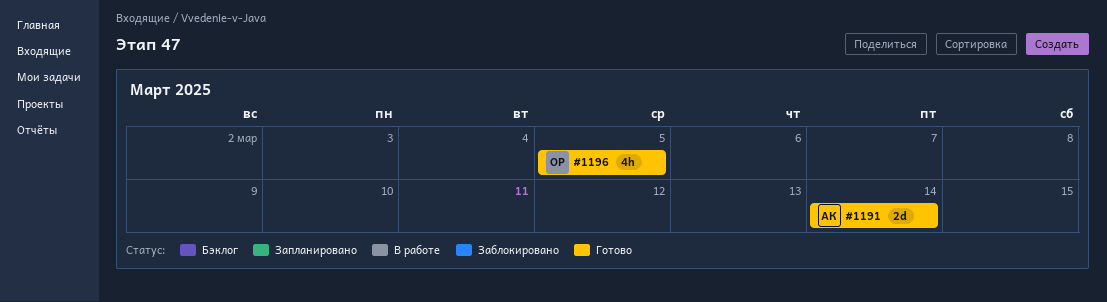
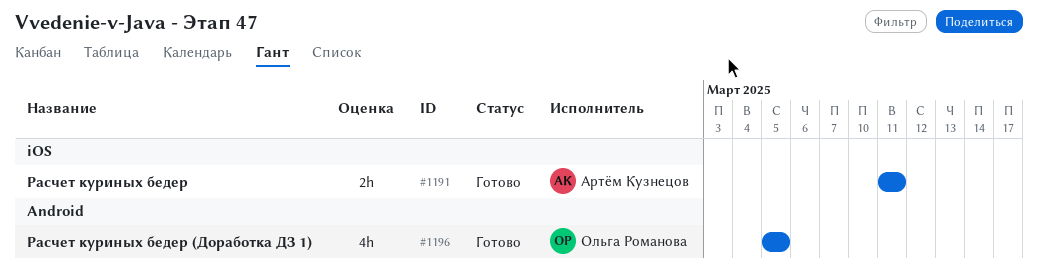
#1191, estimate: 2d -> 2h
#1191, start: Mar 14 -> Mar 11
#1191, due: Mar 14 -> Mar 11

